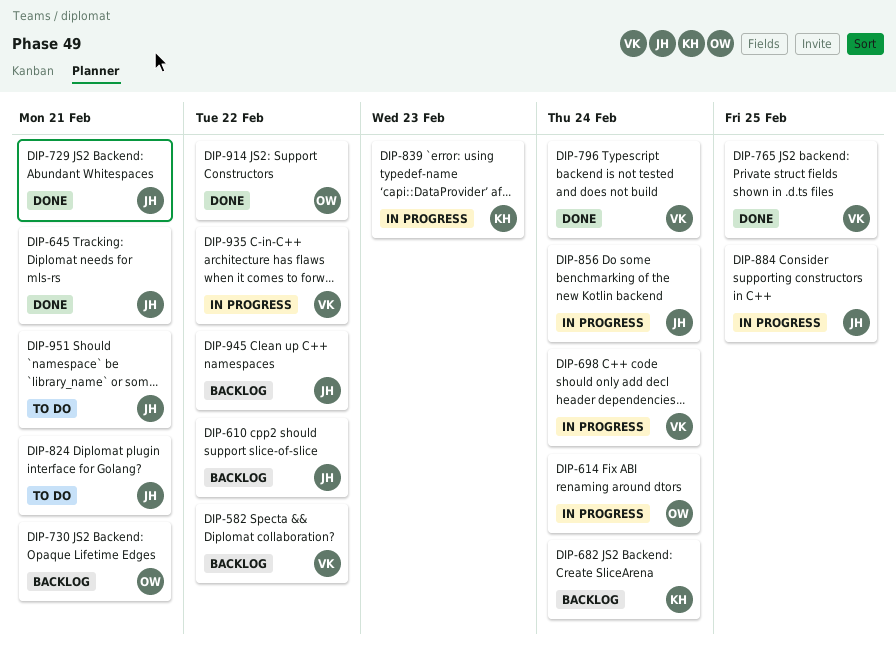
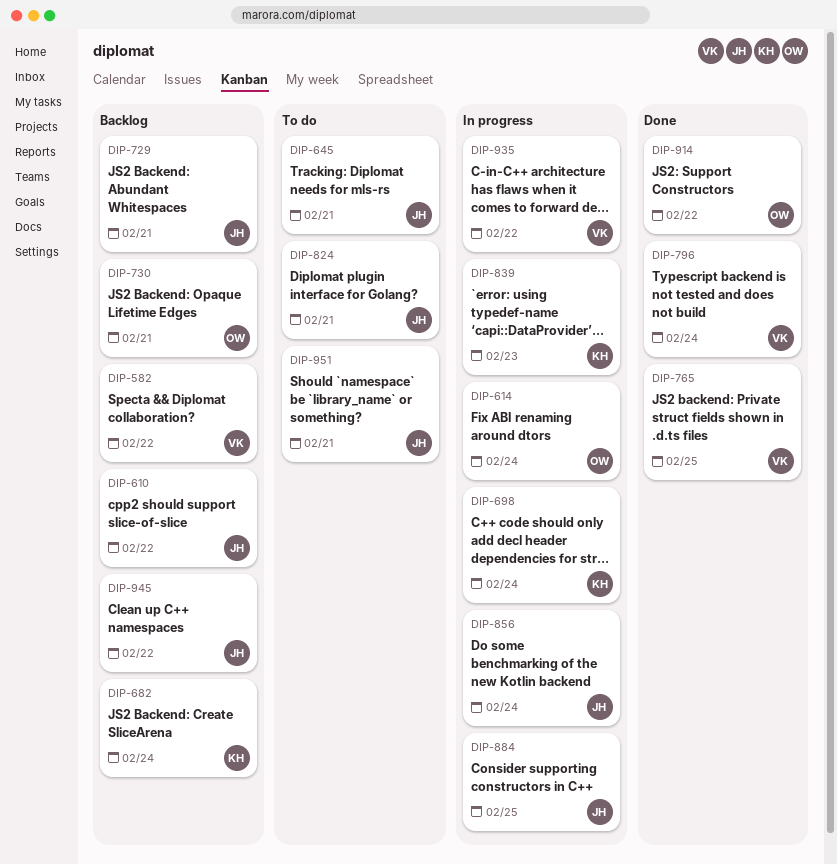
DIP-645, status: Done -> To do
DIP-698, owner: VK -> KH
DIP-729, status: Done -> Backlog

